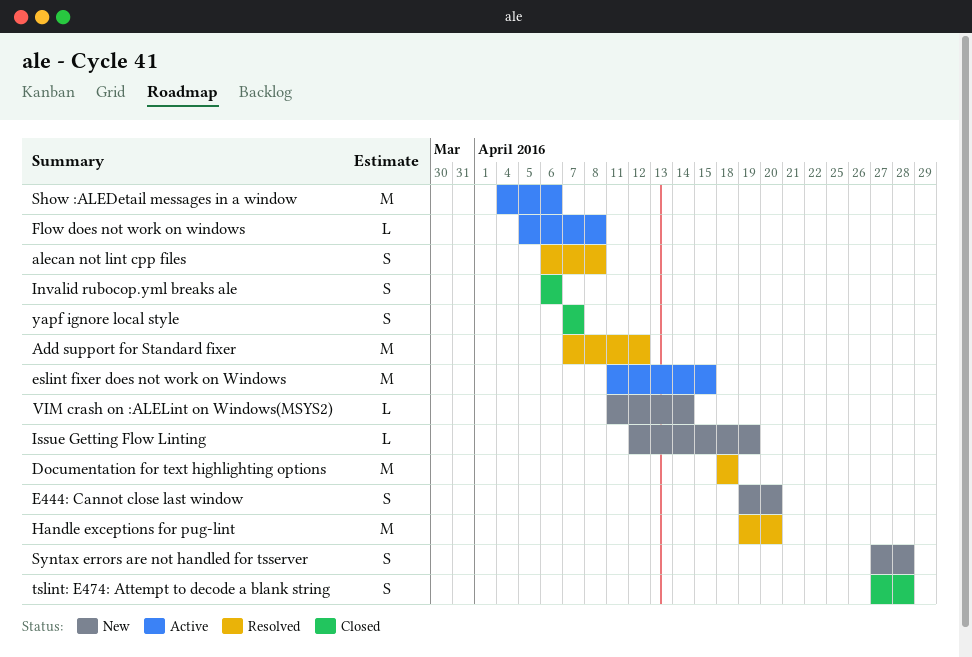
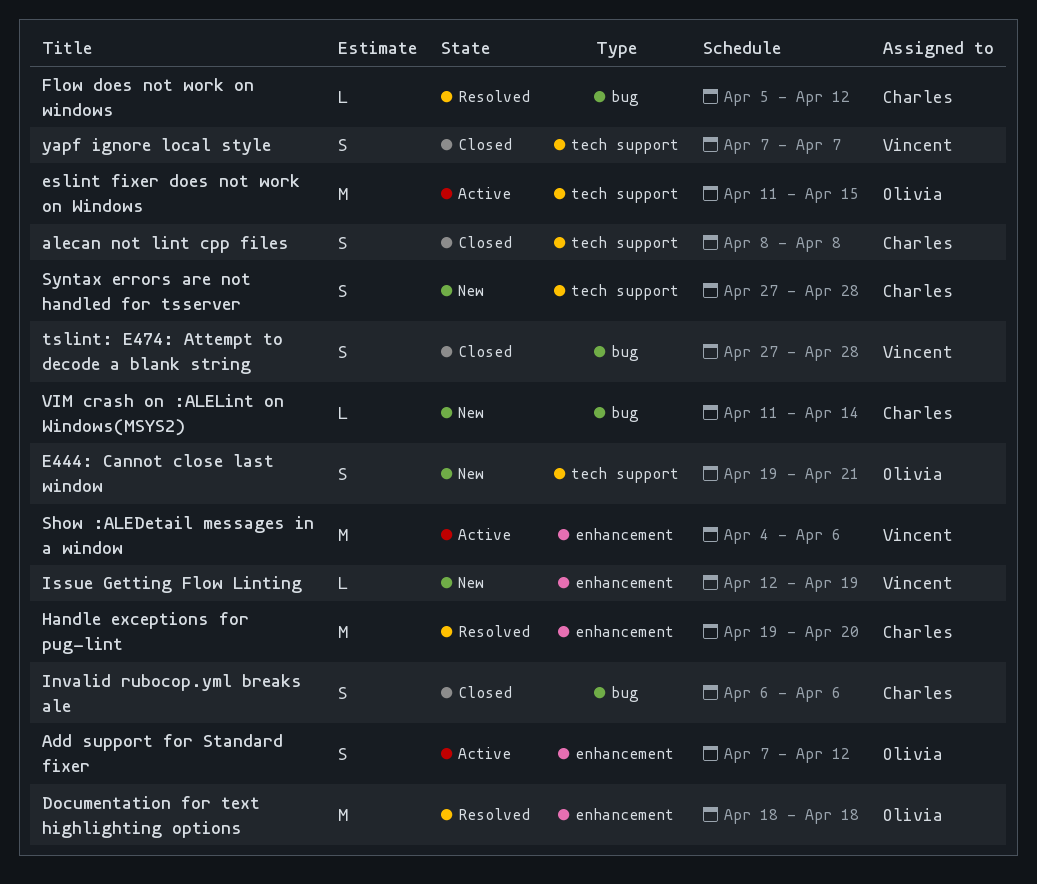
Add support for Standard fixer, status: Resolved -> Active
Add support for Standard fixer, estimate: M -> S
alecan not lint cpp files, status: Resolved -> Closed
alecan not lint cpp files, start: Apr 6 -> Apr 8
E444: Cannot close last window, due: Apr 20 -> Apr 21
Flow does not work on windows, status: Active -> Resolved
Flow does not work on windows, due: Apr 8 -> Apr 12

